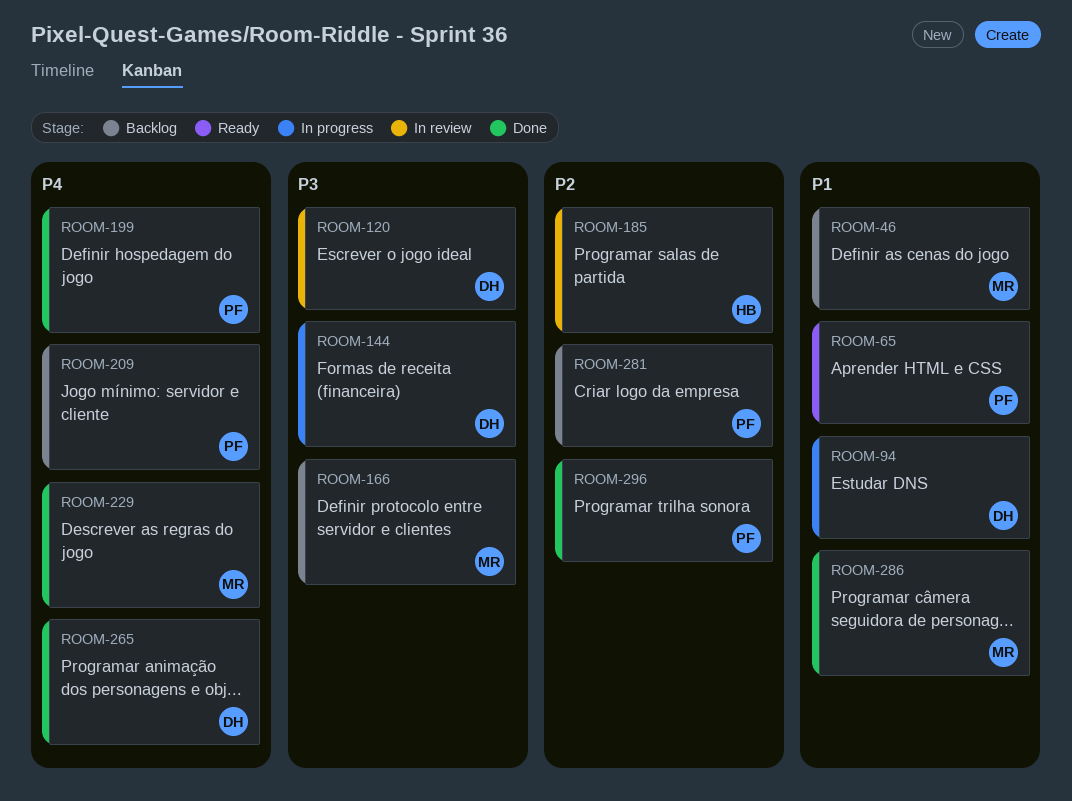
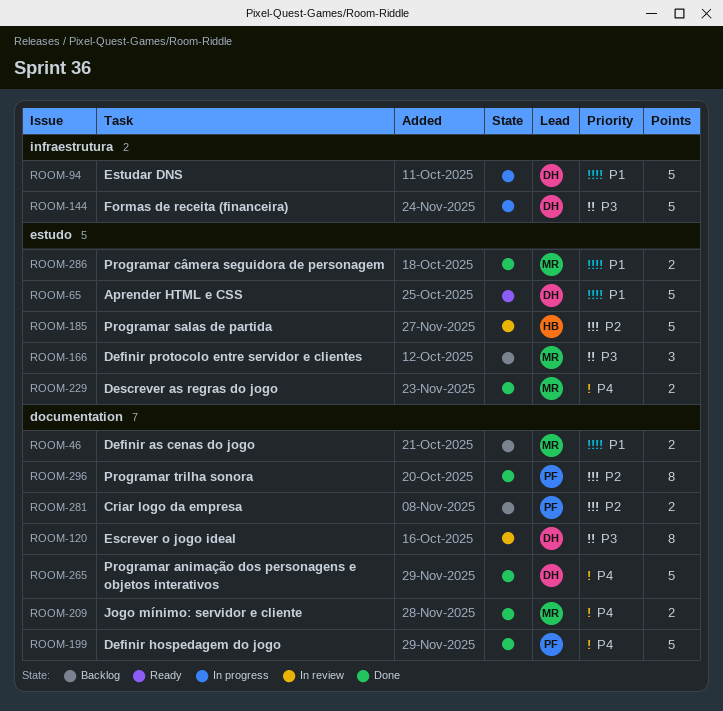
ROOM-65, owner: PF -> DH
ROOM-209, status: Backlog -> Done
ROOM-209, owner: PF -> MR

